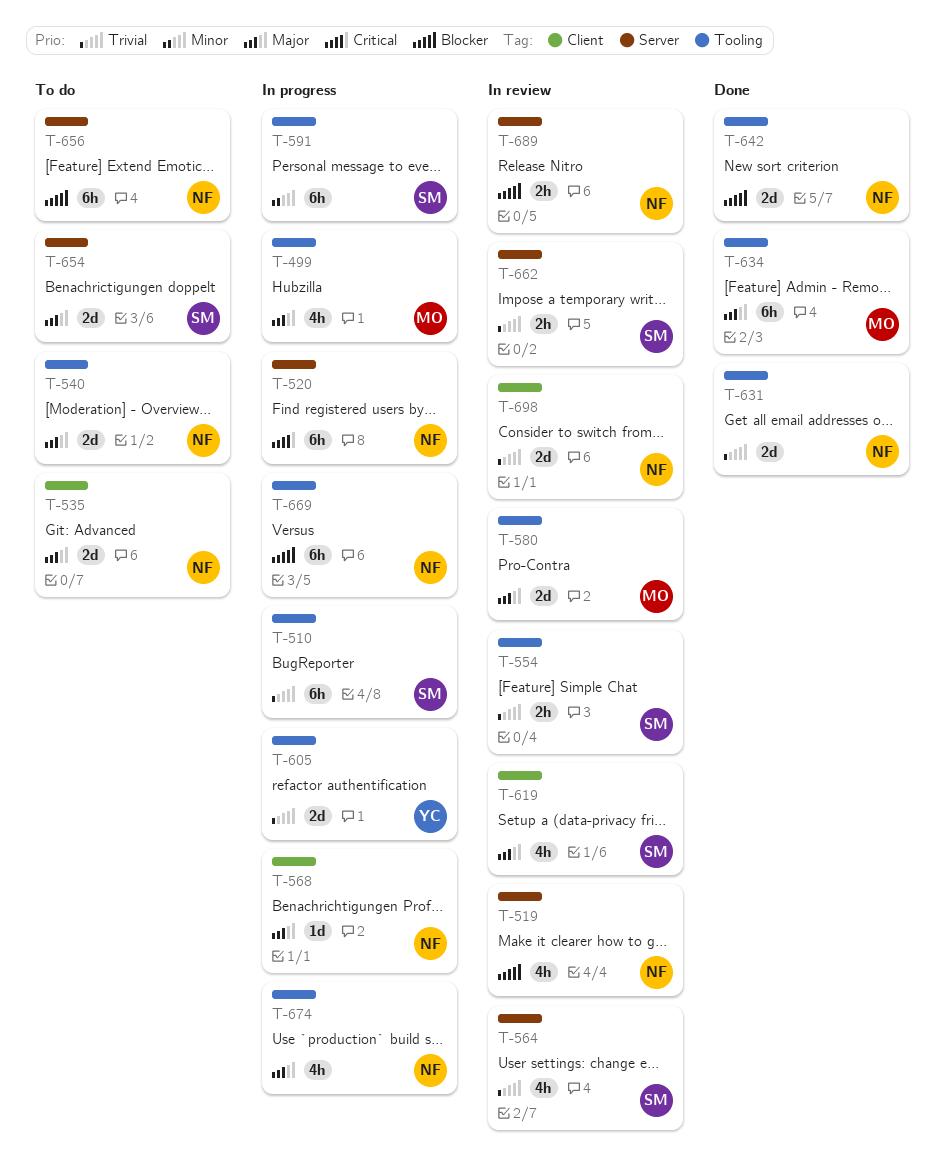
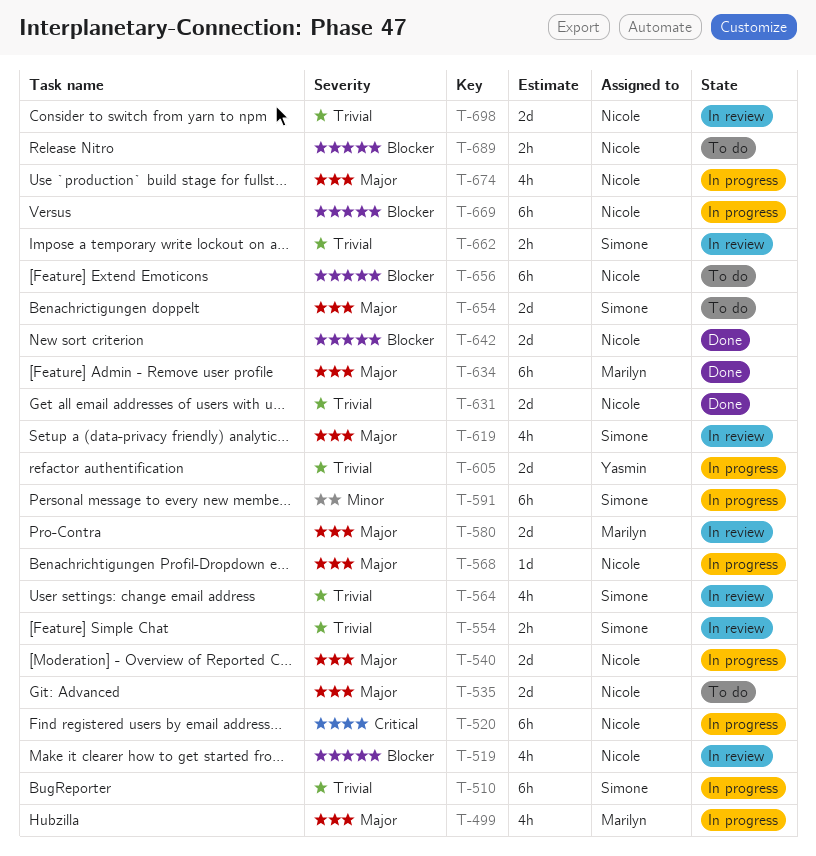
T-540, status: To do -> In progress
T-689, status: In review -> To do

